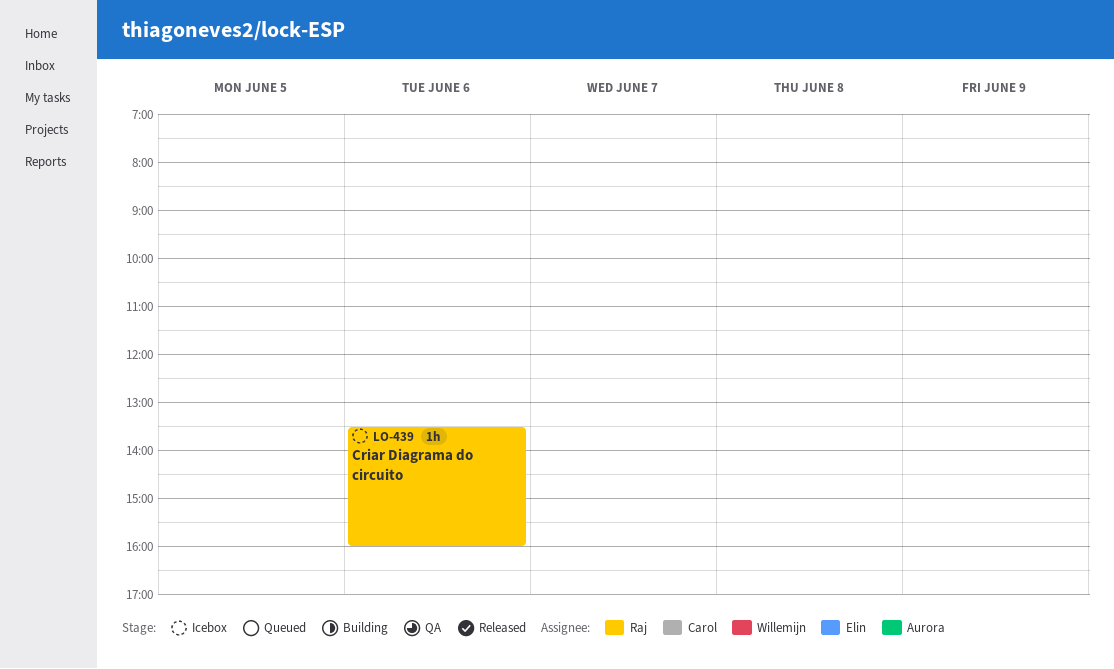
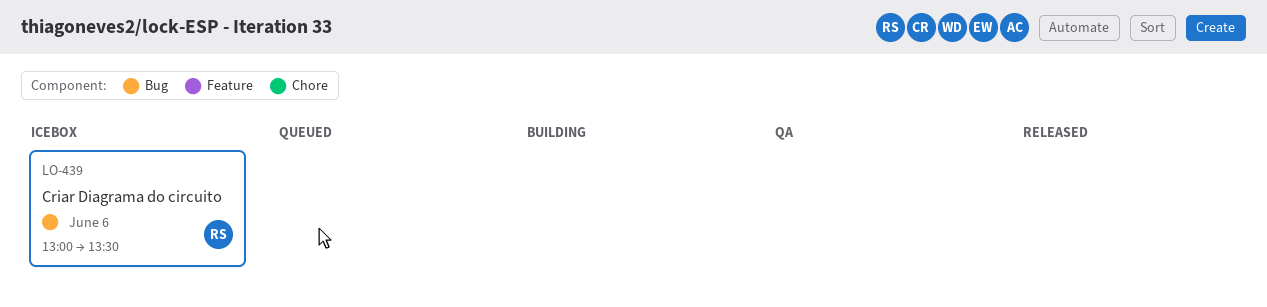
LO-439, begins: 13:30 -> 13:00
LO-439, ends: 16:00 -> 13:30

